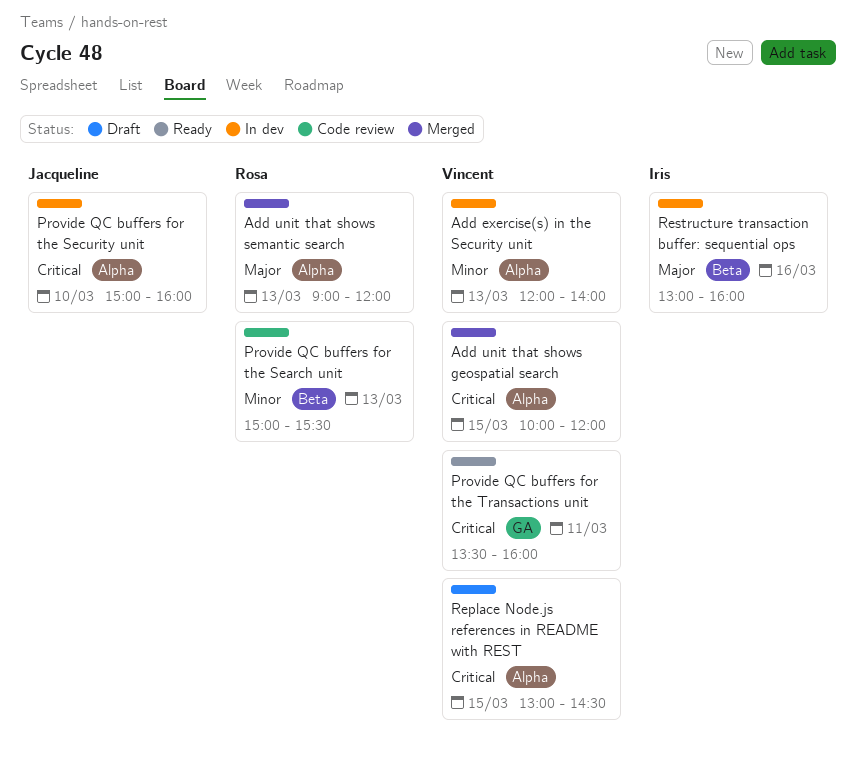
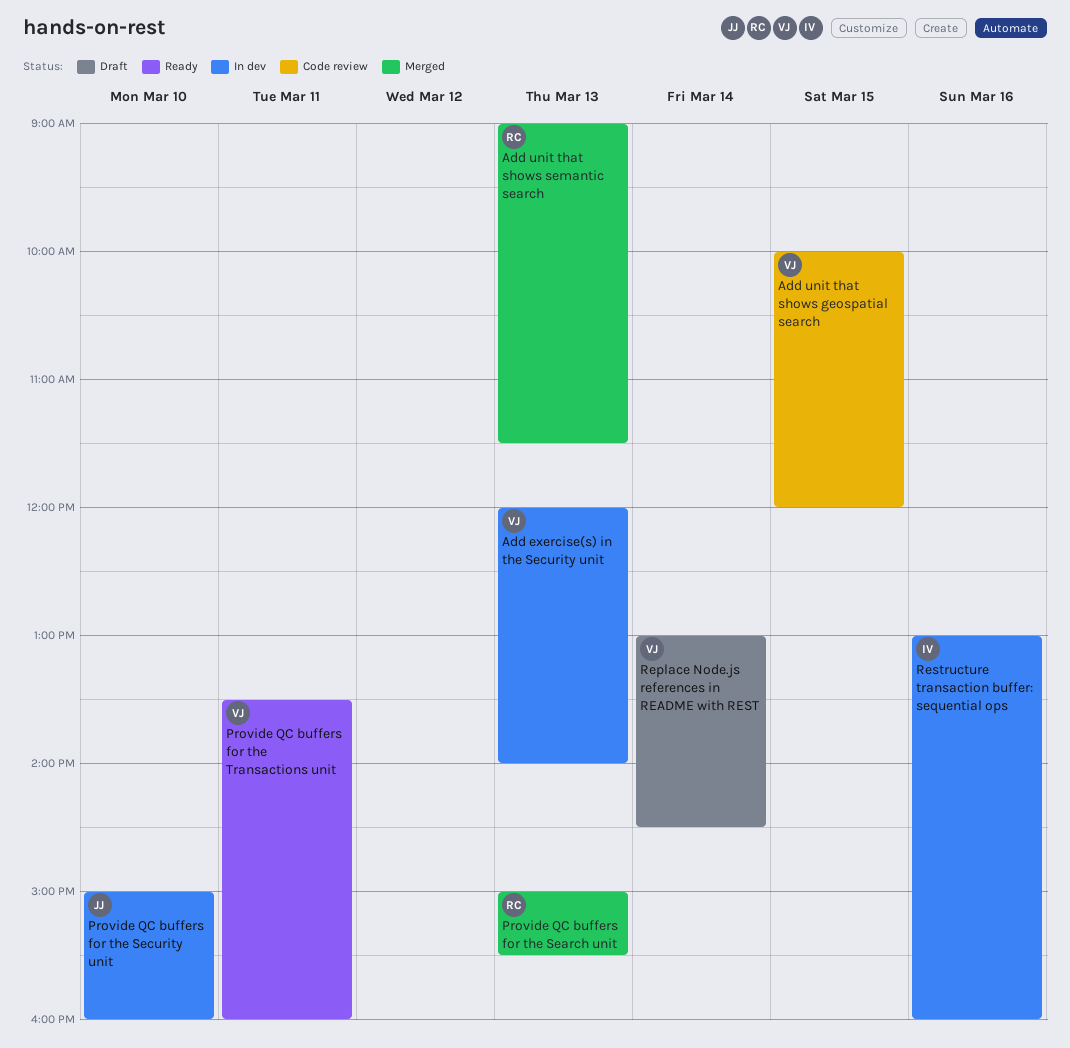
Add unit that shows geospatial search, status: Merged -> Code review
Add unit that shows semantic search, ends: 12:00 -> 11:30
Provide QC buffers for the Search unit, status: Code review -> Merged
Replace Node.js references in README with REST, day: Mar 15 -> Mar 14

